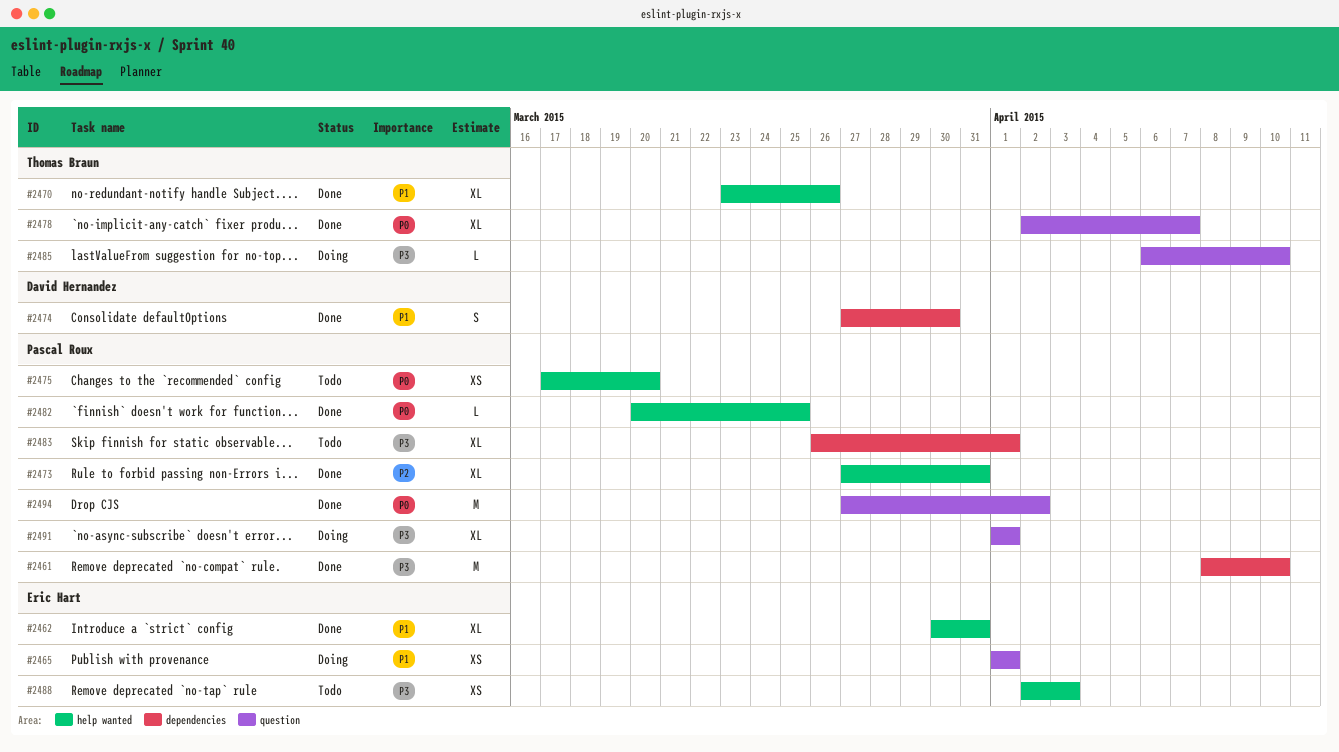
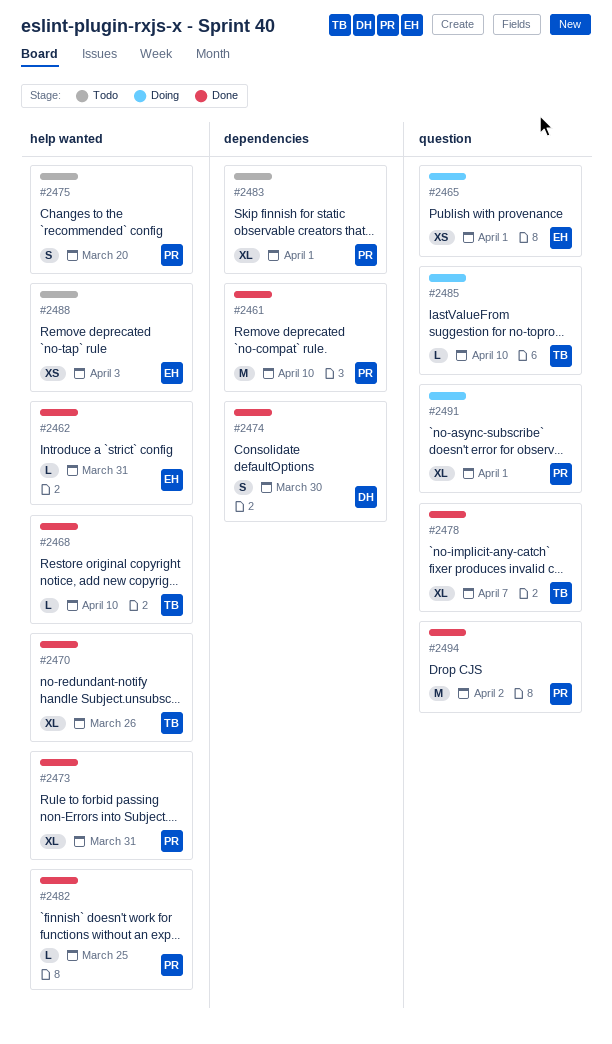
#2462, estimate: XL -> L
#2468: none -> present
#2475, estimate: XS -> S

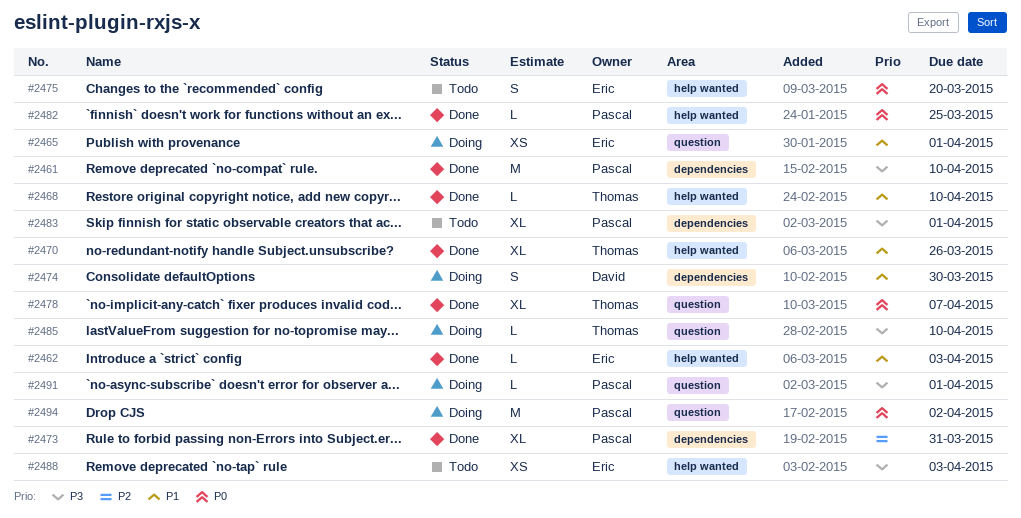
#2462, due: Mar 31 -> Apr 3
#2473, label: help wanted -> dependencies
#2474, status: Done -> Doing
#2475, owner: Pascal -> Eric
#2491, estimate: XL -> L
#2494, status: Done -> Doing

